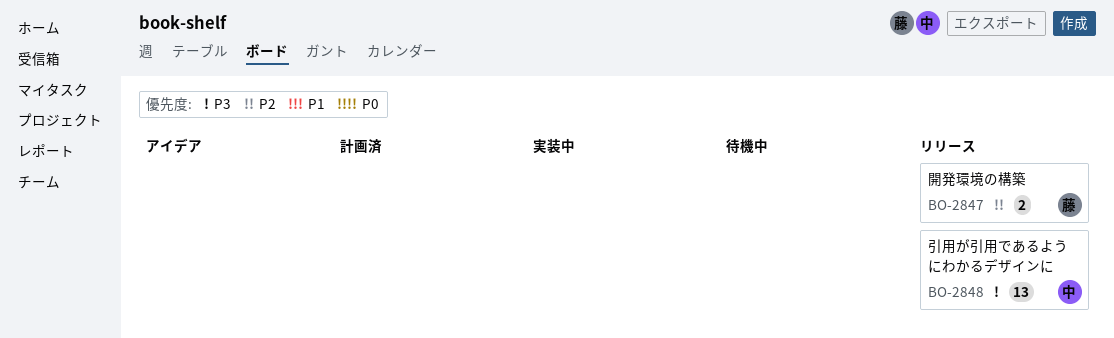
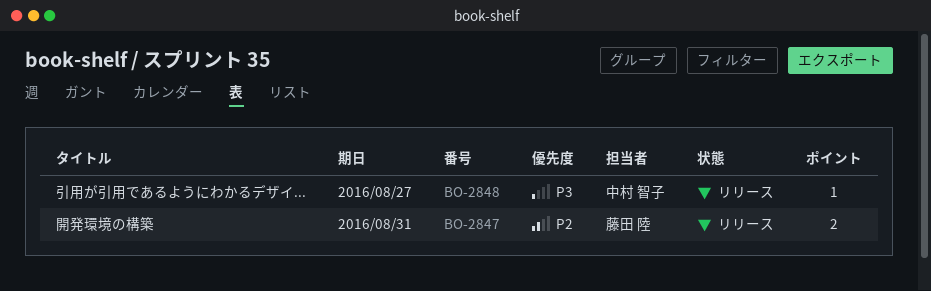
BO-2848, estimate: 13 -> 1

